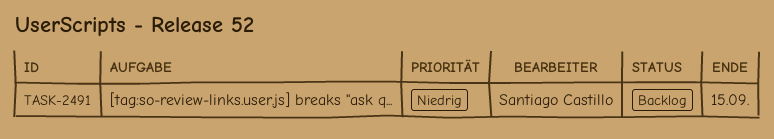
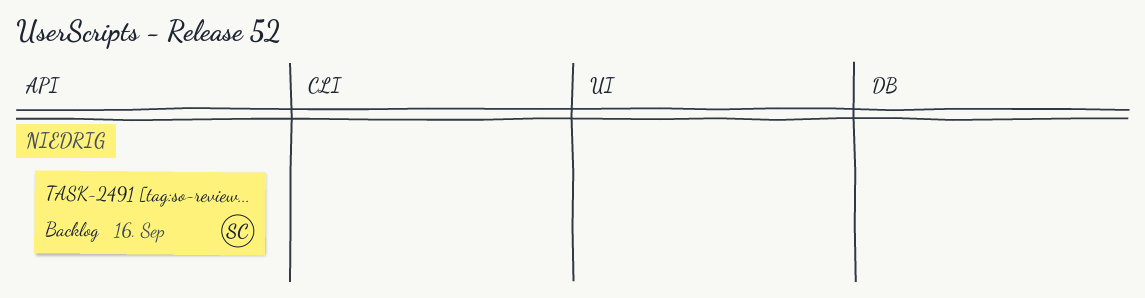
TASK-2491, due: Sep 15 -> Sep 16

